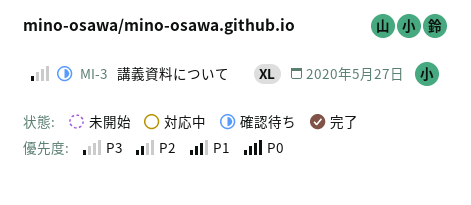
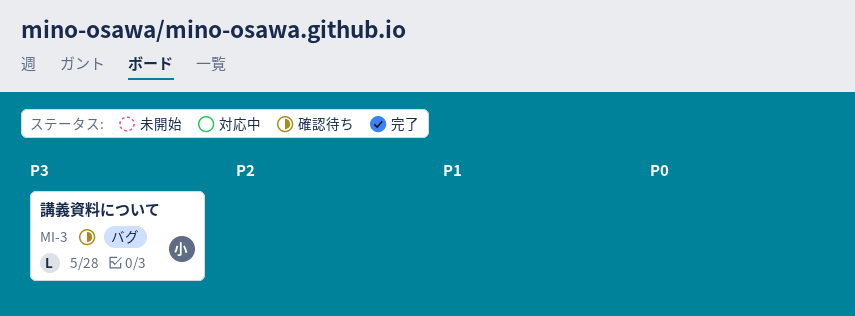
MI-3, estimate: XL -> L
MI-3, due: May 27 -> May 28

